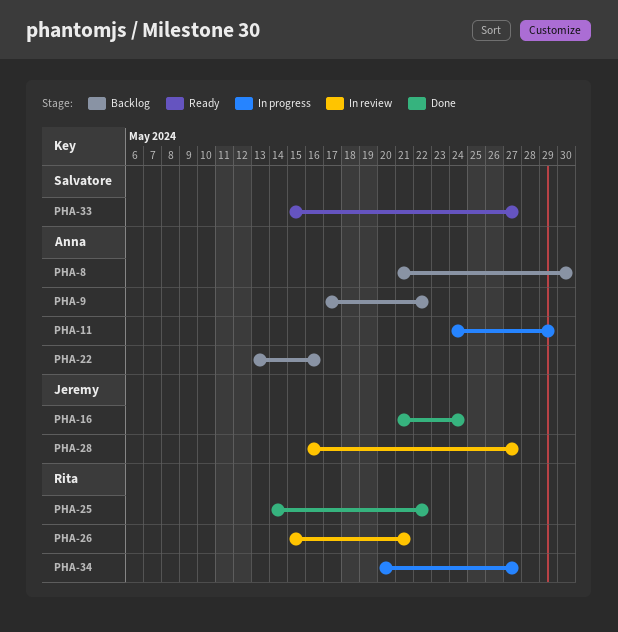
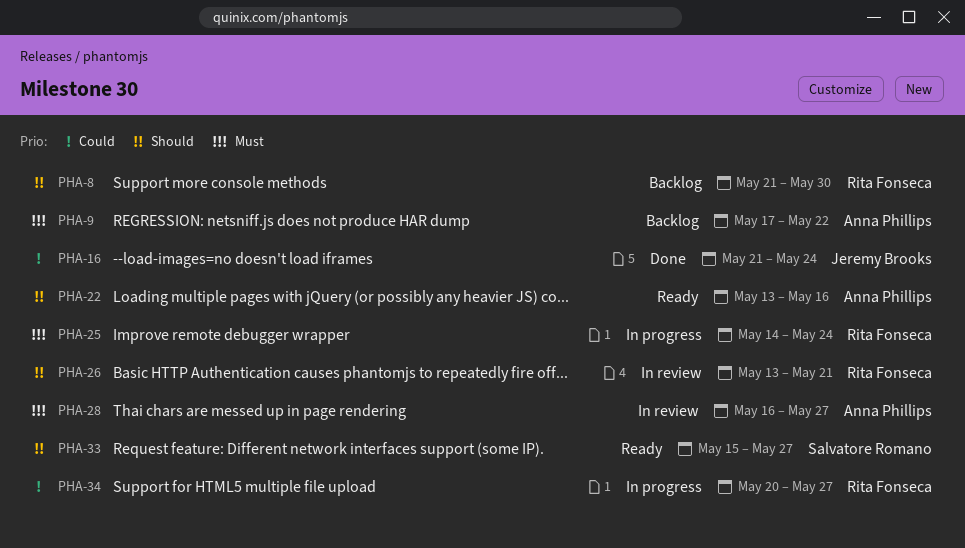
PHA-8, owner: Anna Phillips -> Rita Fonseca
PHA-11: present -> none
PHA-22, status: Backlog -> Ready
PHA-25, status: Done -> In progress
PHA-25, due: May 22 -> May 24
PHA-26, start: May 15 -> May 13
PHA-28, owner: Jeremy Brooks -> Anna Phillips

